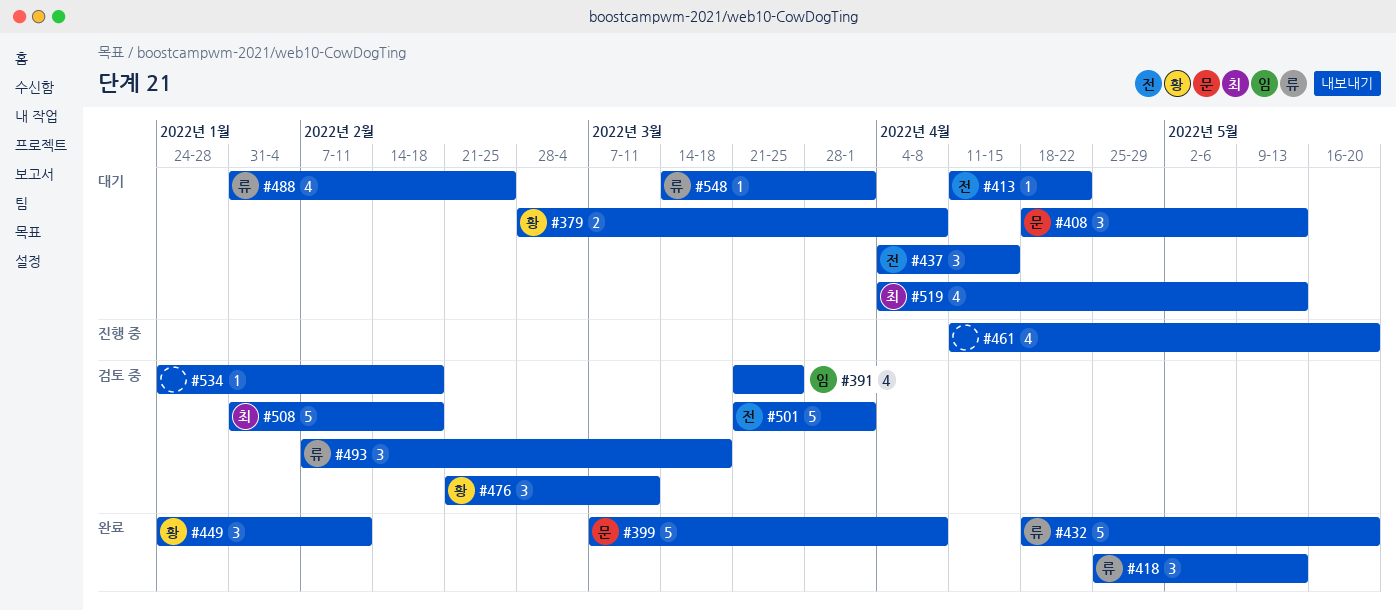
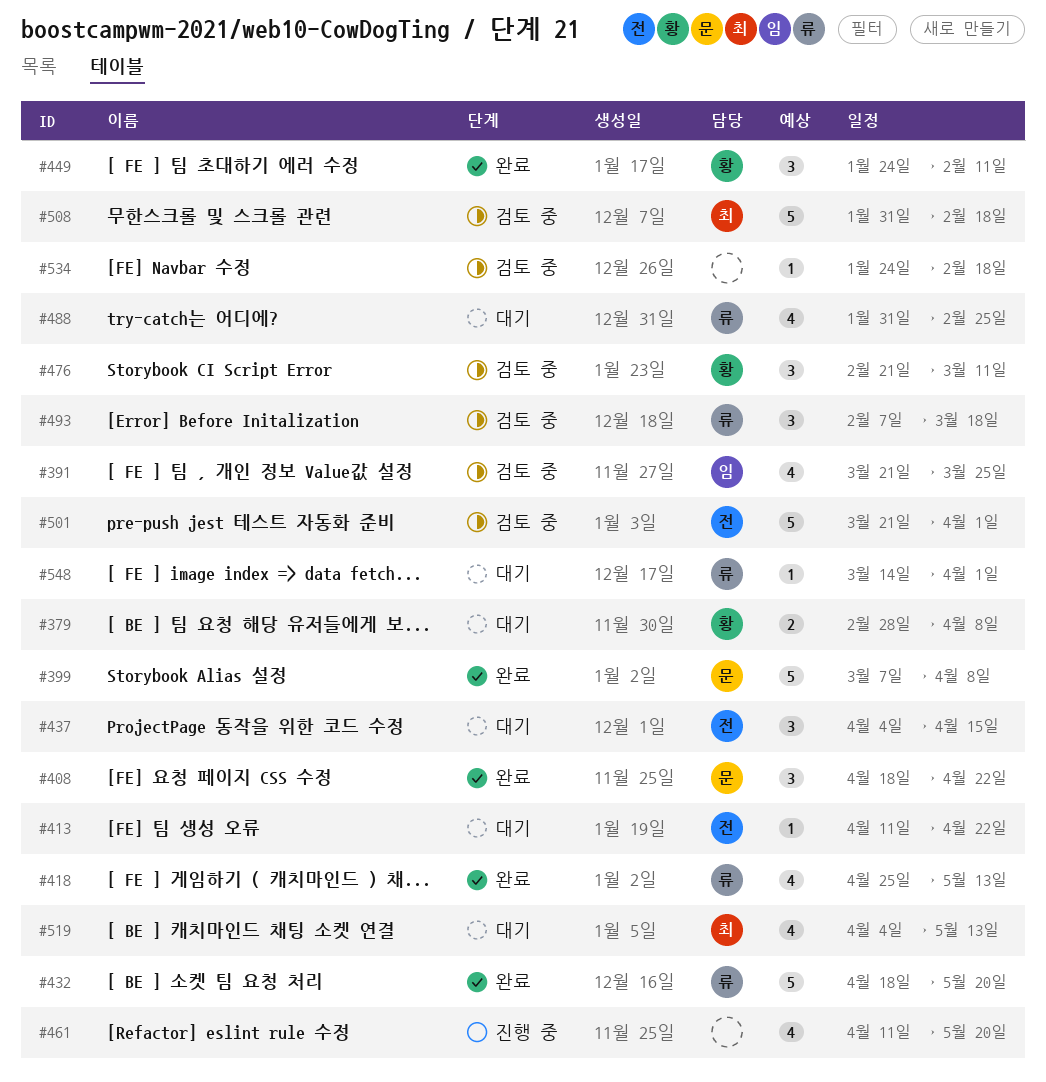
#408, status: 대기 -> 완료
#408, due: May 13 -> Apr 22
#418, estimate: 3 -> 4

